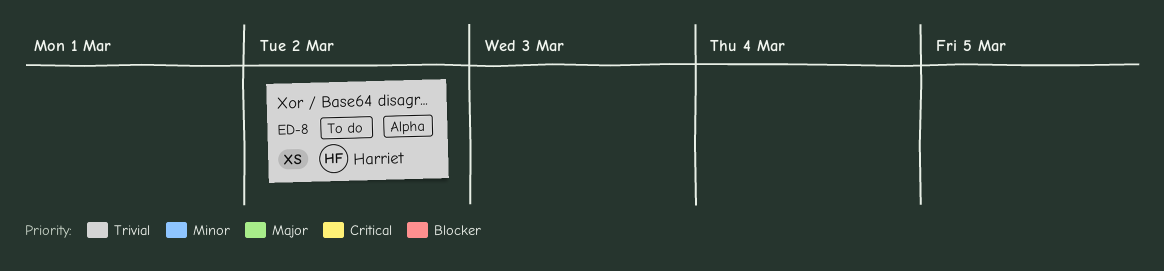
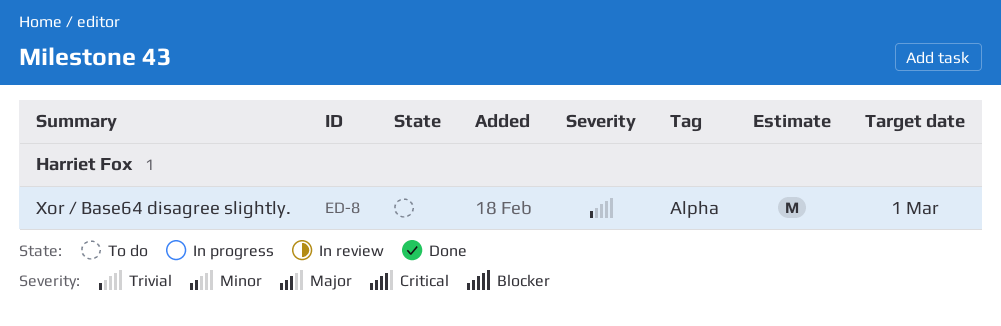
ED-8, estimate: XS -> M
ED-8, due: Mar 2 -> Mar 1

